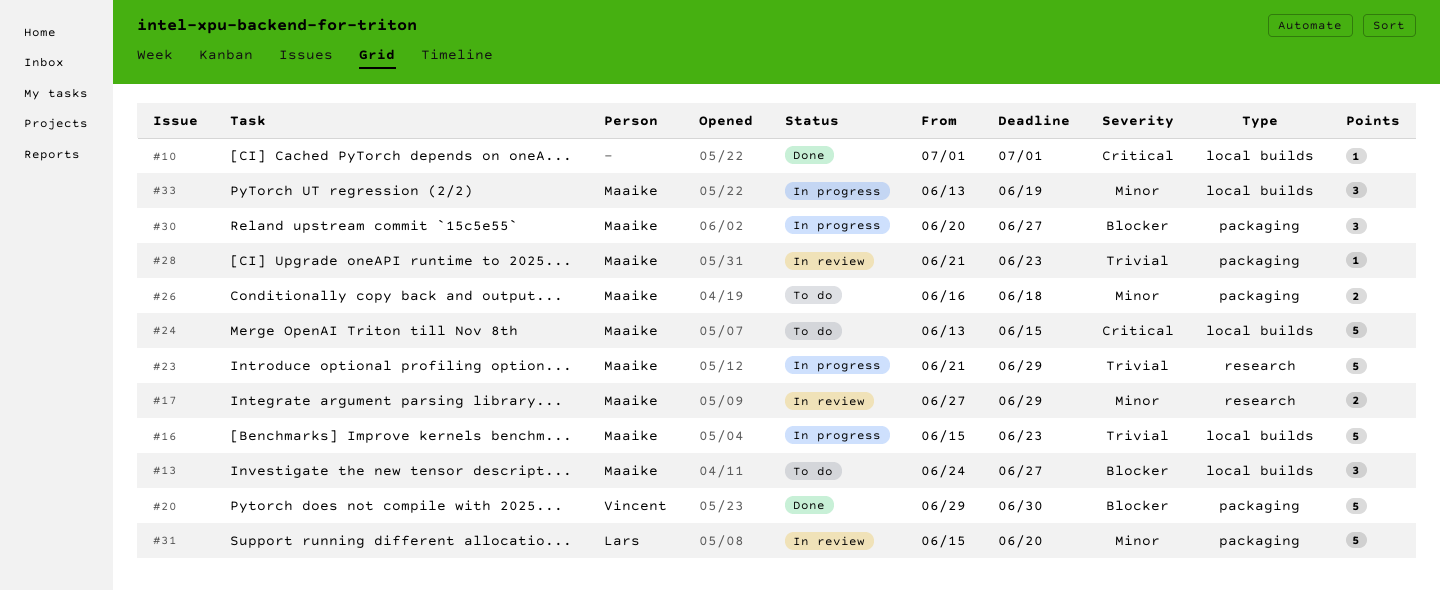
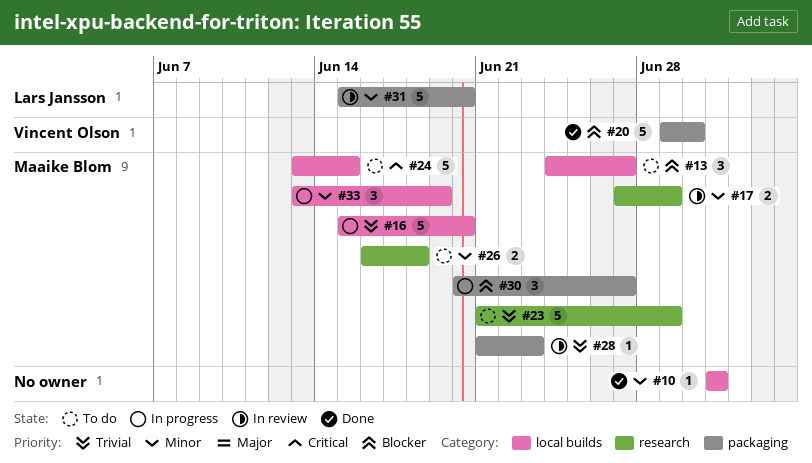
#10, priority: Critical -> Minor
#16, due: Jun 23 -> Jun 20
#23, status: In progress -> To do
#26, label: packaging -> research

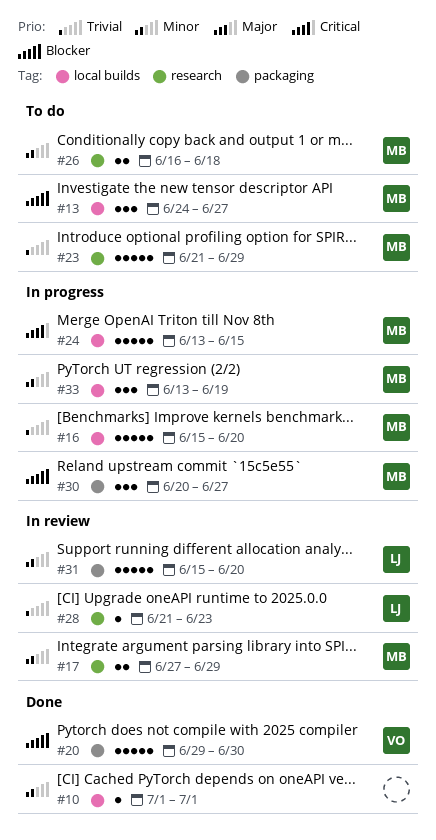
#24, status: To do -> In progress
#28, owner: Maaike Blom -> Lars Jansson
#28, label: packaging -> research

